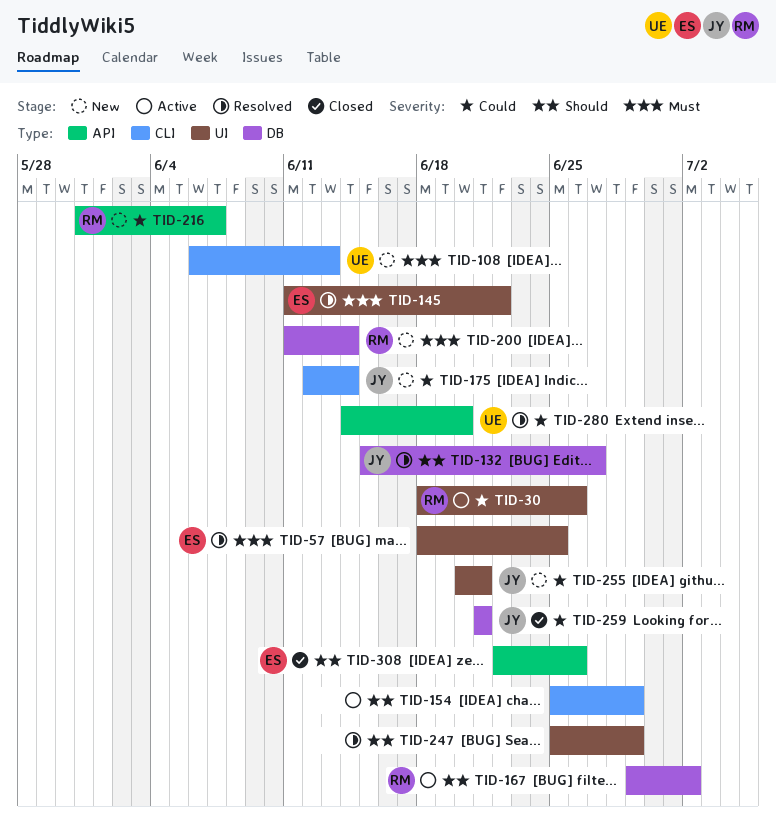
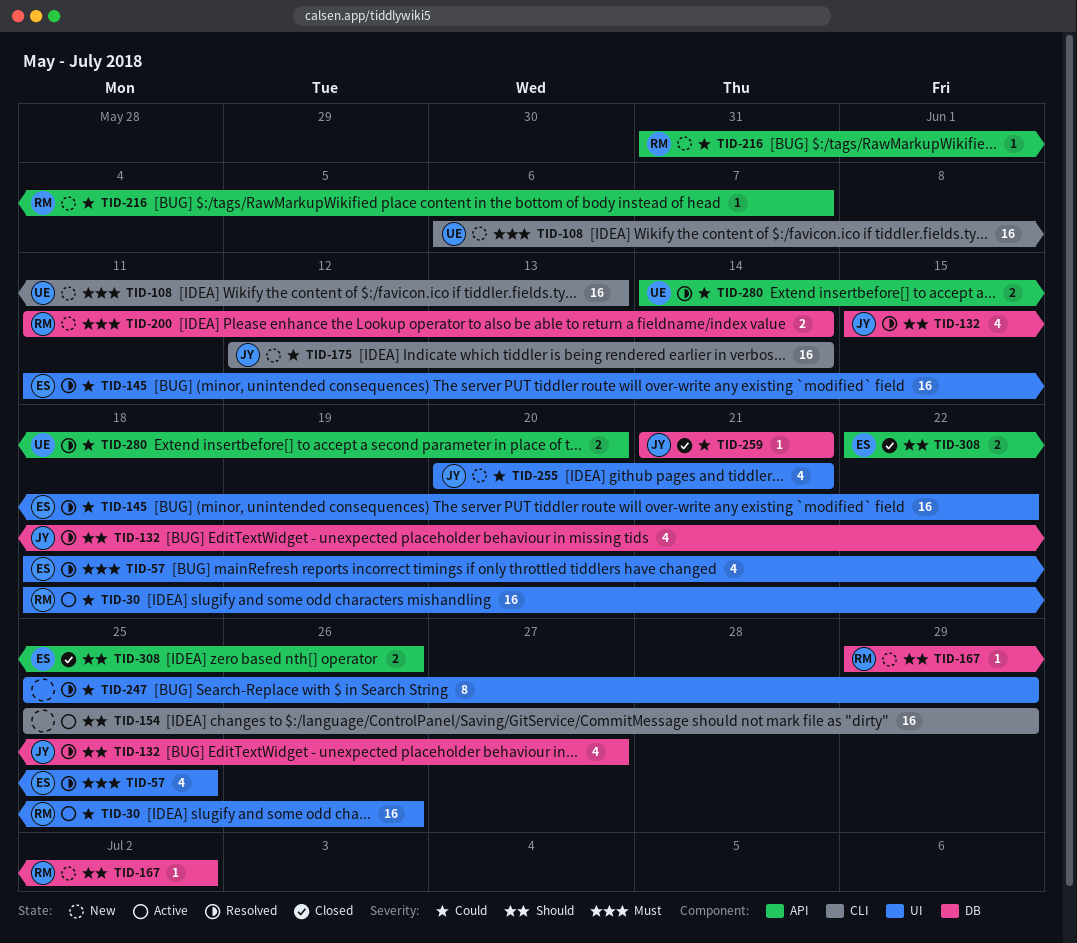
TID-145, priority: Must -> Could
TID-167, status: Active -> New
TID-247, priority: Should -> Could

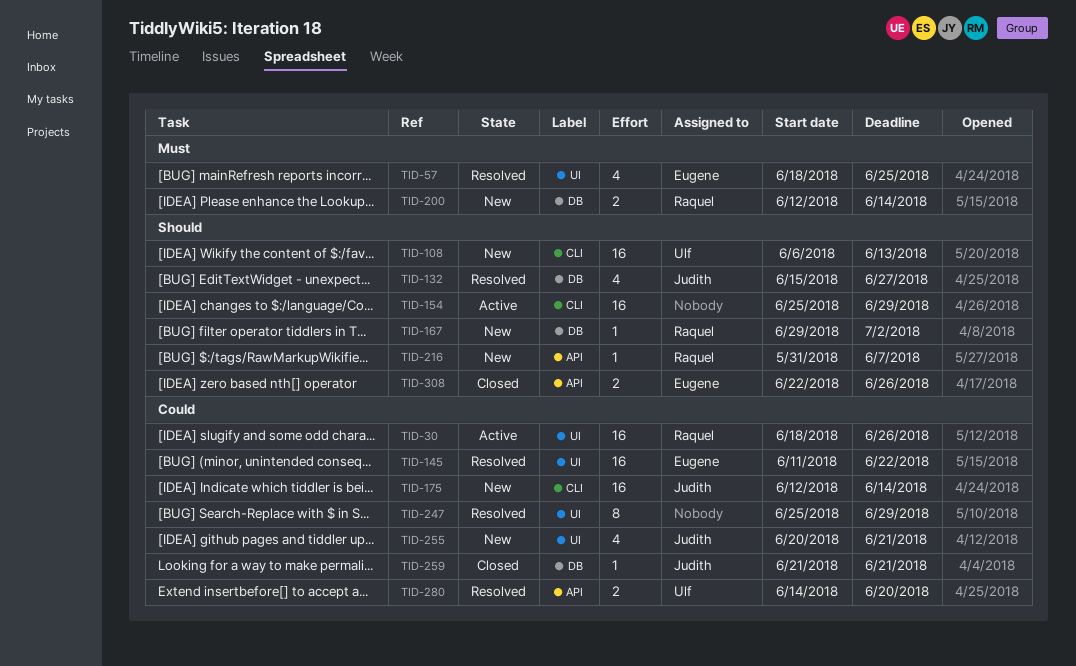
TID-108, priority: Must -> Should
TID-200, start: Jun 11 -> Jun 12
TID-216, priority: Could -> Should

